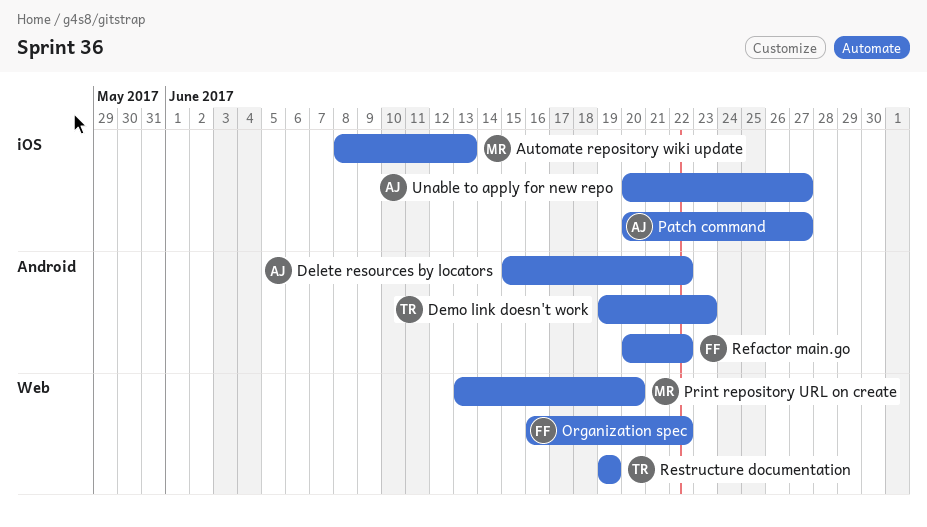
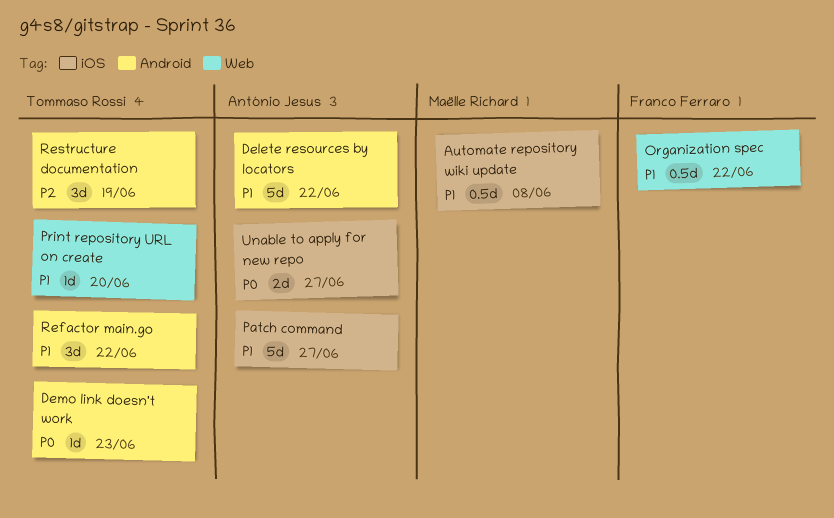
Automate repository wiki update, due: Jun 13 -> Jun 8
Print repository URL on create, owner: Maëlle Richard -> Tommaso Rossi
Refactor main.go, owner: Franco Ferraro -> Tommaso Rossi
Restructure documentation, label: Web -> Android

